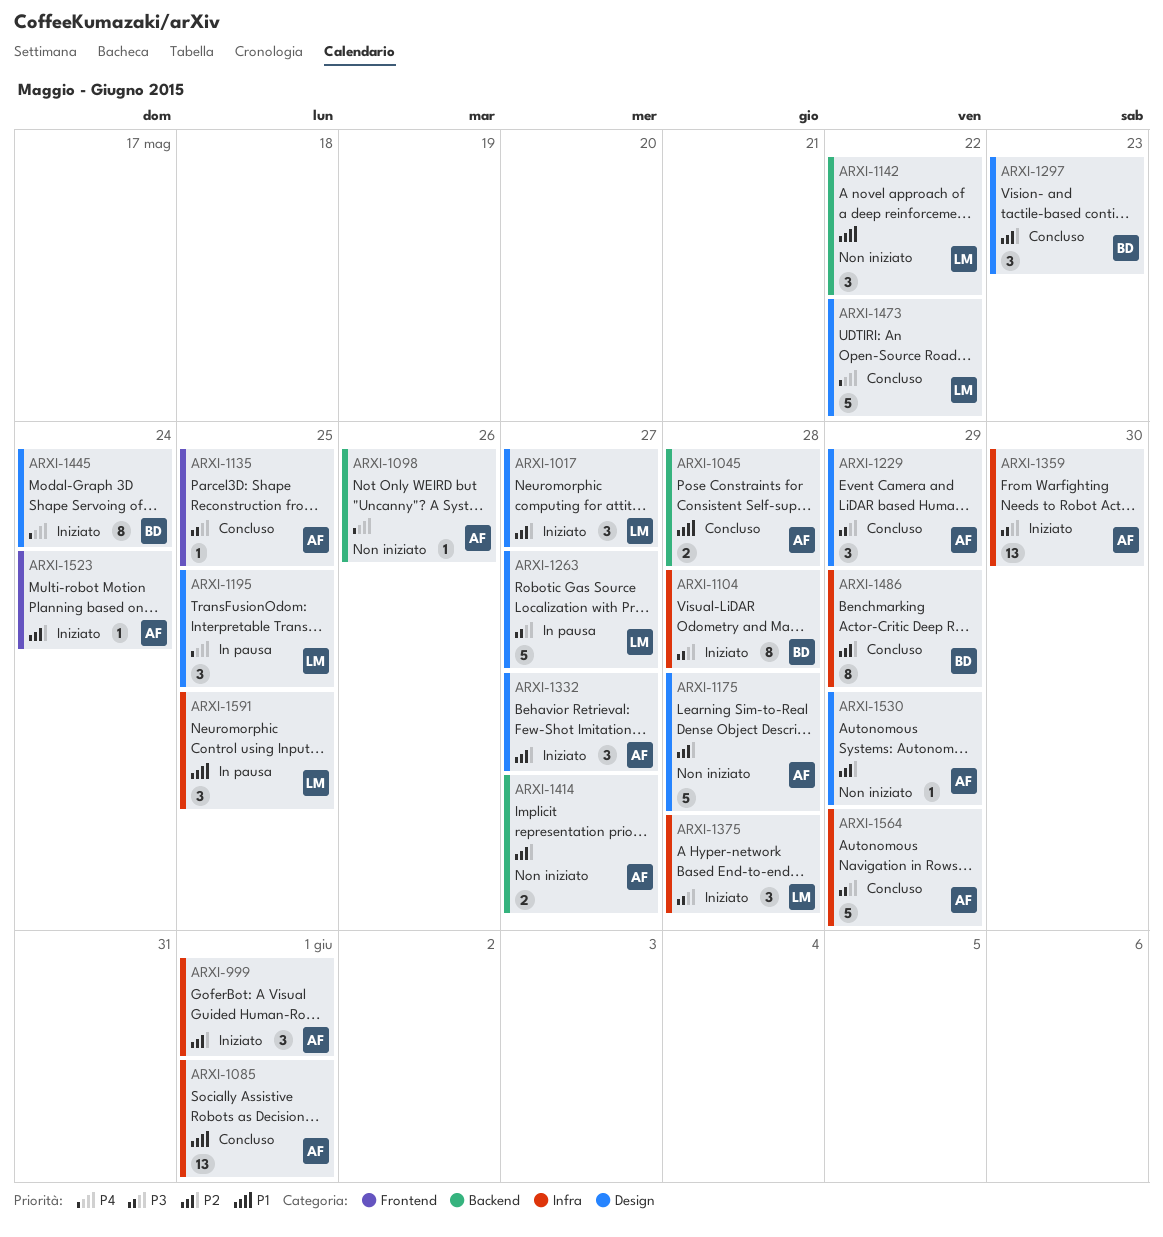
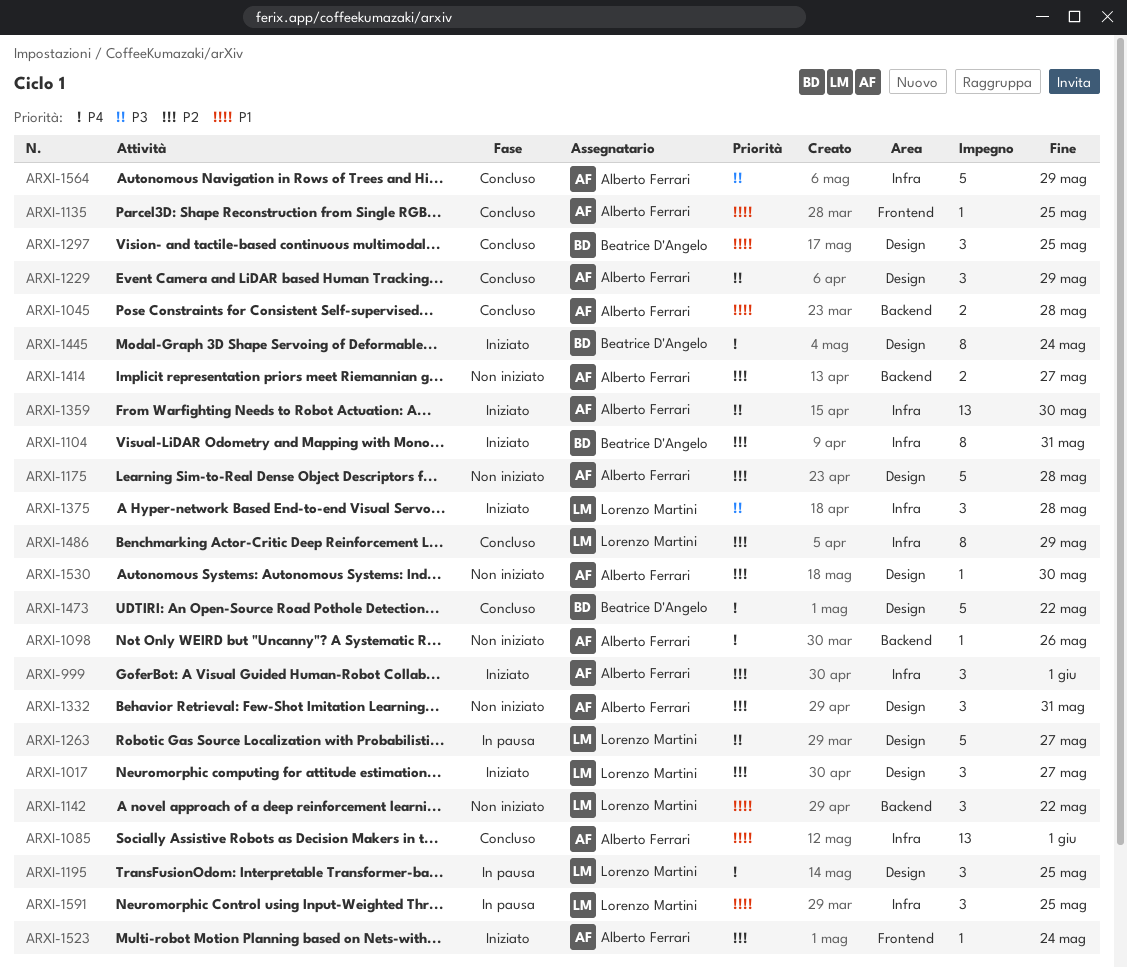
ARXI-1104, priority: P3 -> P2
ARXI-1104, due: May 28 -> May 31
ARXI-1135, priority: P3 -> P1
ARXI-1297, priority: P2 -> P1
ARXI-1297, due: May 23 -> May 25
ARXI-1332, status: Iniziato -> Non iniziato
ARXI-1332, due: May 27 -> May 31
ARXI-1473, owner: Lorenzo Martini -> Beatrice D'Angelo
ARXI-1486, owner: Beatrice D'Angelo -> Lorenzo Martini
ARXI-1530, due: May 29 -> May 30

